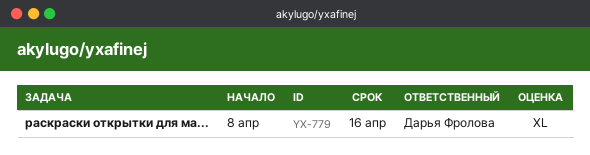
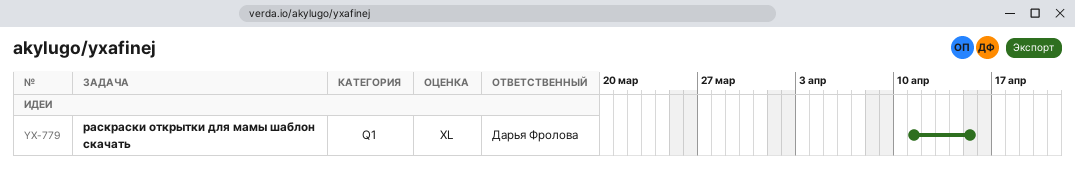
YX-779, start: Apr 8 -> Apr 11
YX-779, due: Apr 16 -> Apr 15

